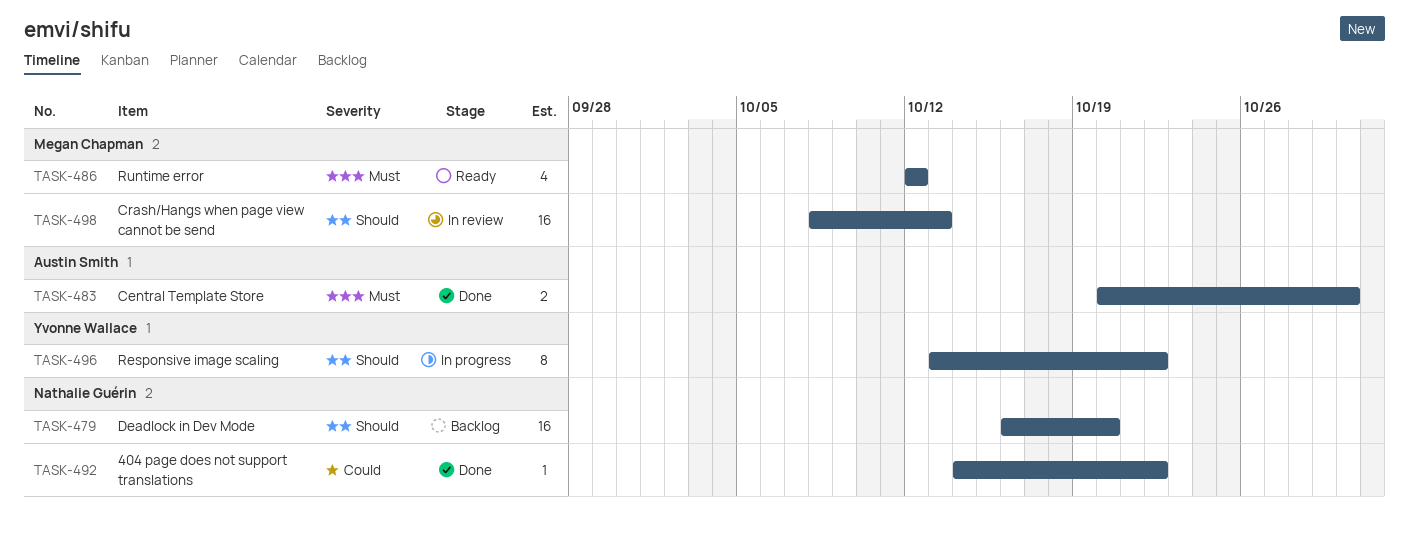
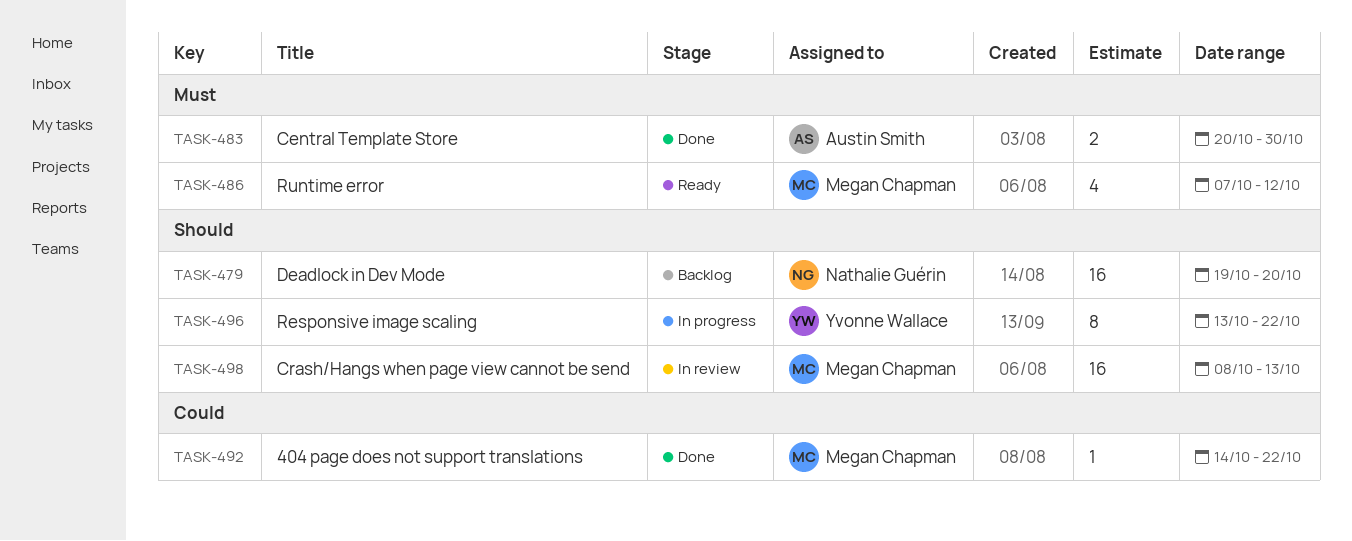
TASK-479, start: Oct 16 -> Oct 19
TASK-486, start: Oct 12 -> Oct 7
TASK-492, owner: Nathalie Guérin -> Megan Chapman

